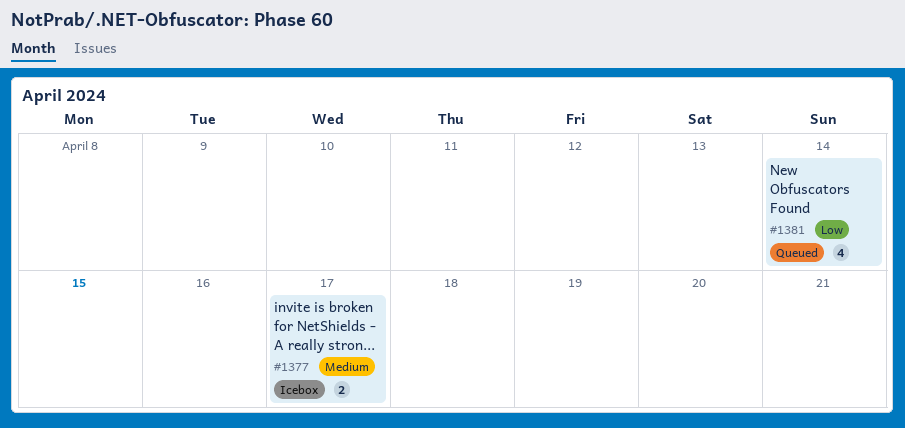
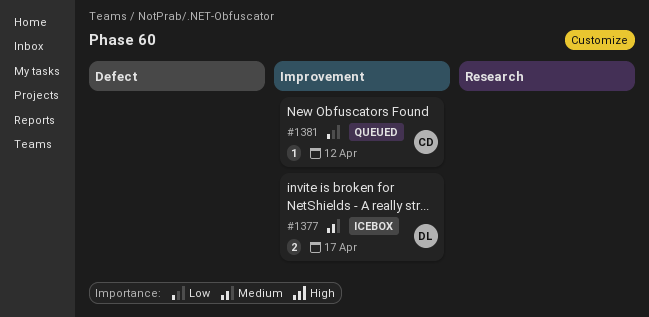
#1381, estimate: 4 -> 1
#1381, due: Apr 14 -> Apr 12

